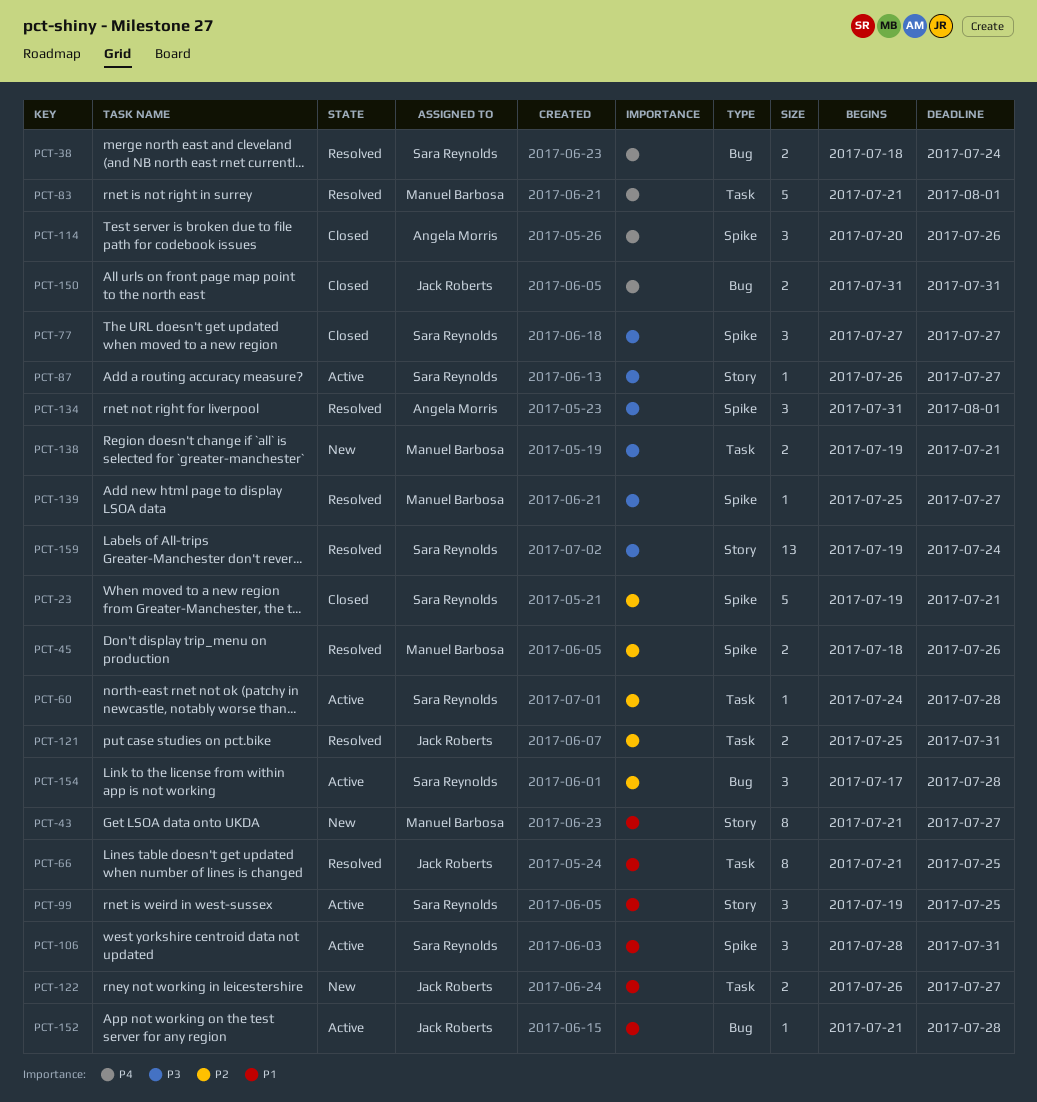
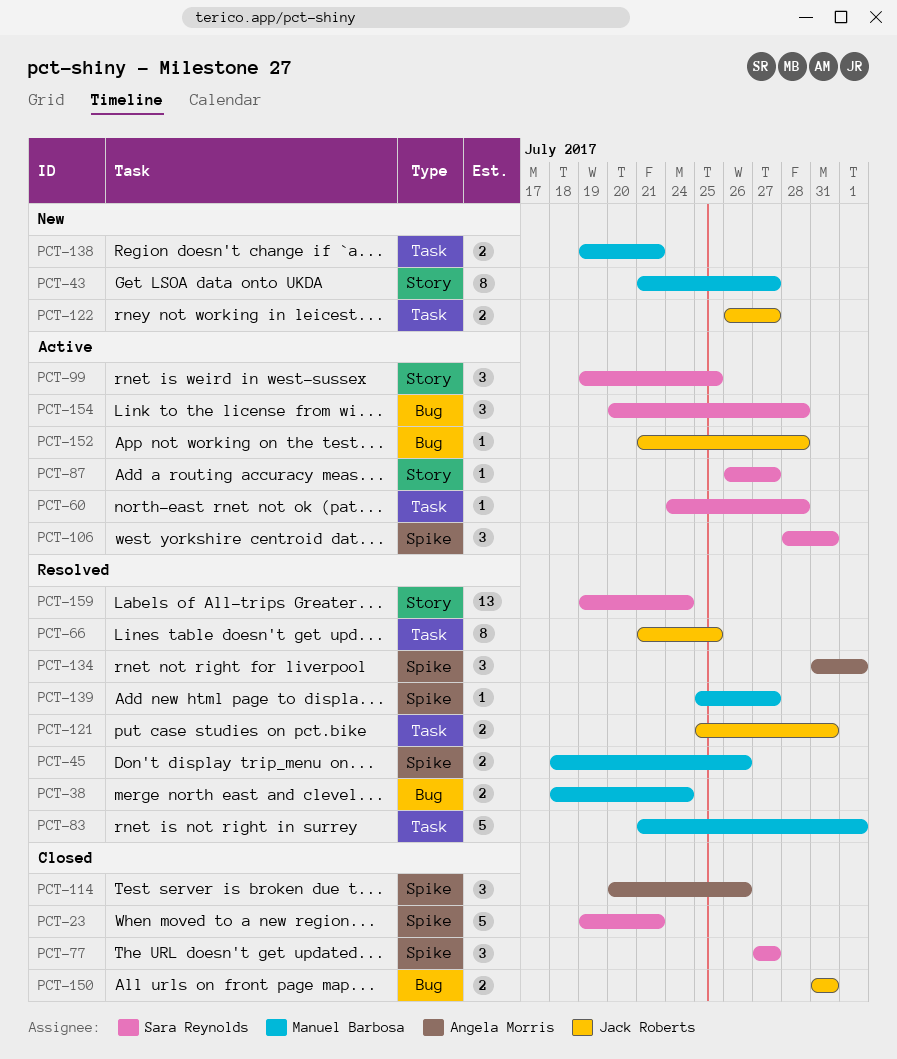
PCT-38, owner: Sara Reynolds -> Manuel Barbosa
PCT-154, start: Jul 17 -> Jul 20

